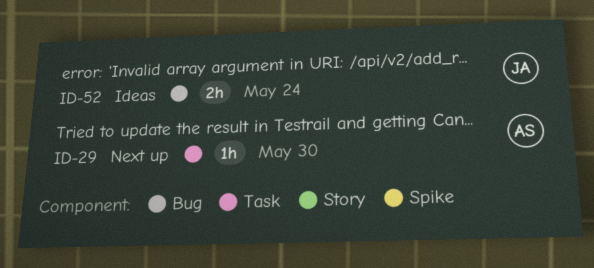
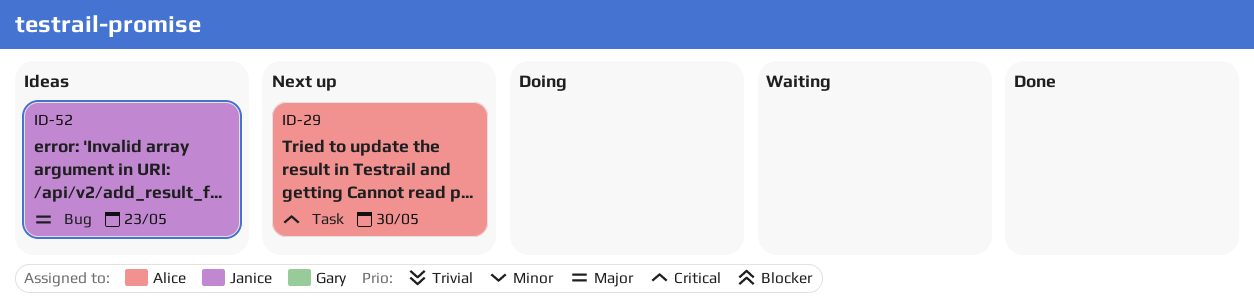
ID-52, due: May 24 -> May 23

